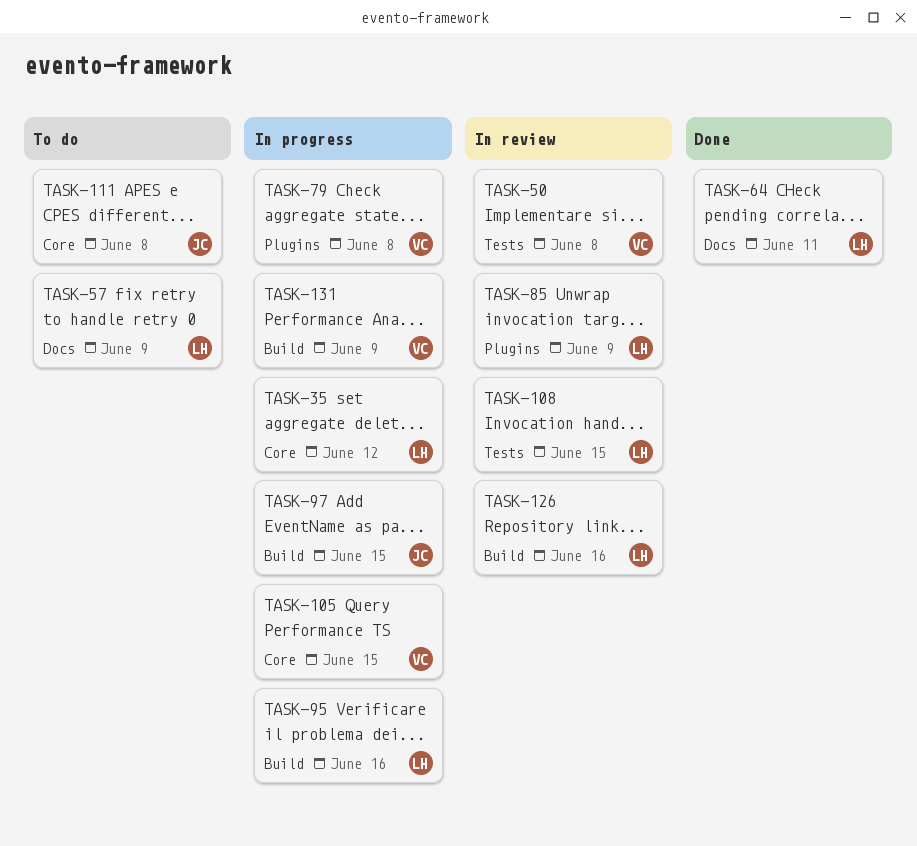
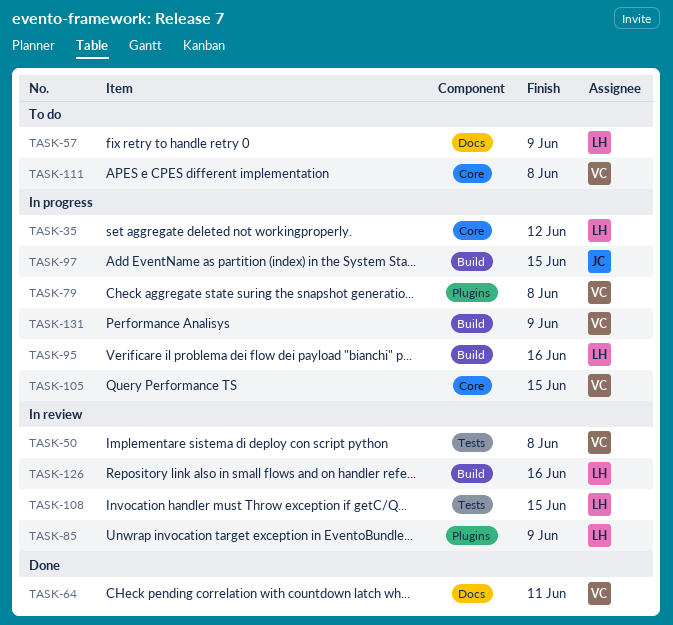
TASK-64, owner: LH -> VC
TASK-111, owner: JC -> VC

